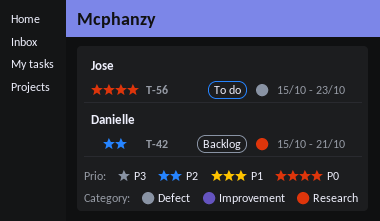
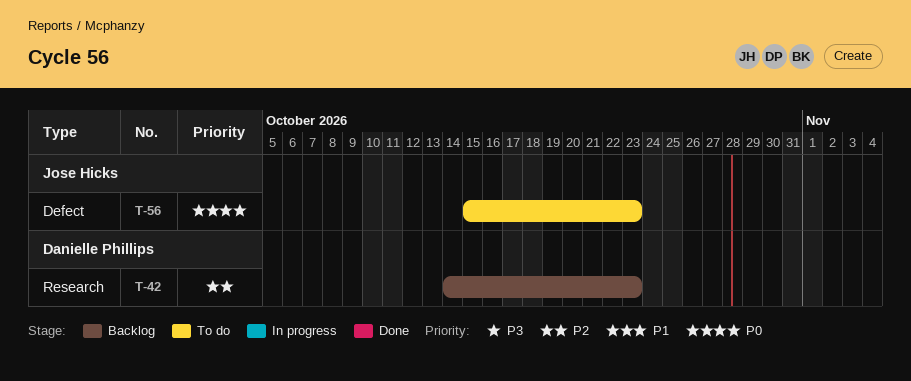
T-42, start: Oct 15 -> Oct 14
T-42, due: Oct 21 -> Oct 23

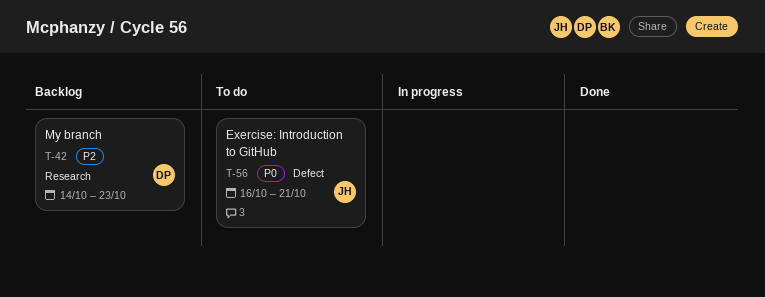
T-56, start: Oct 15 -> Oct 16
T-56, due: Oct 23 -> Oct 21

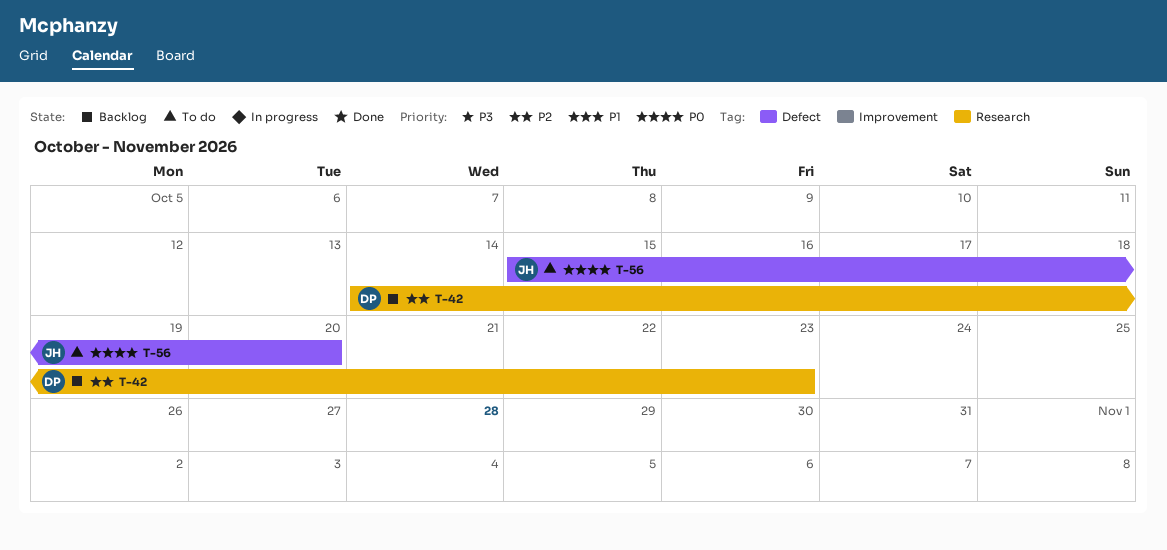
T-56, start: Oct 16 -> Oct 15
T-56, due: Oct 21 -> Oct 20

